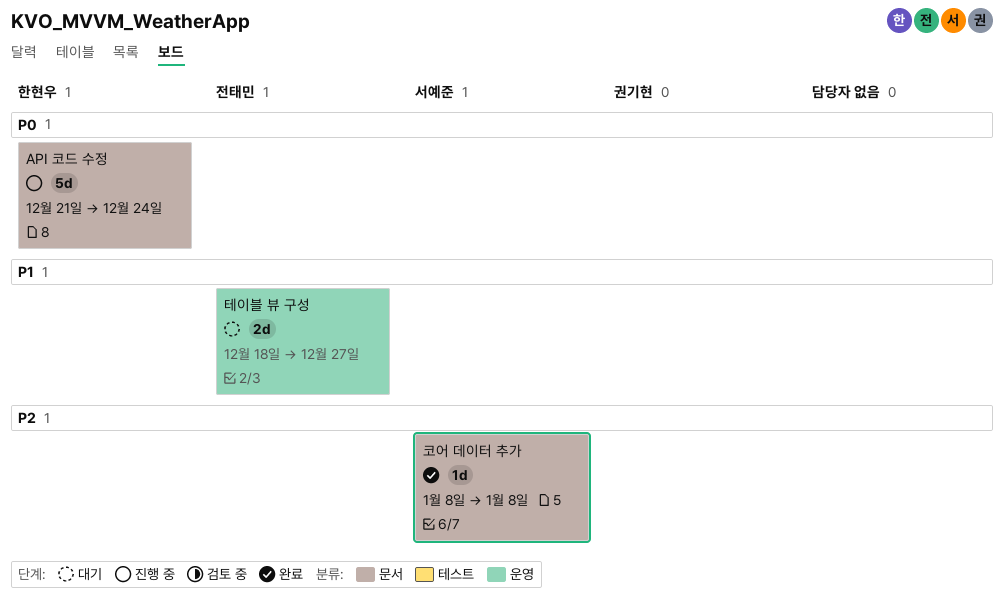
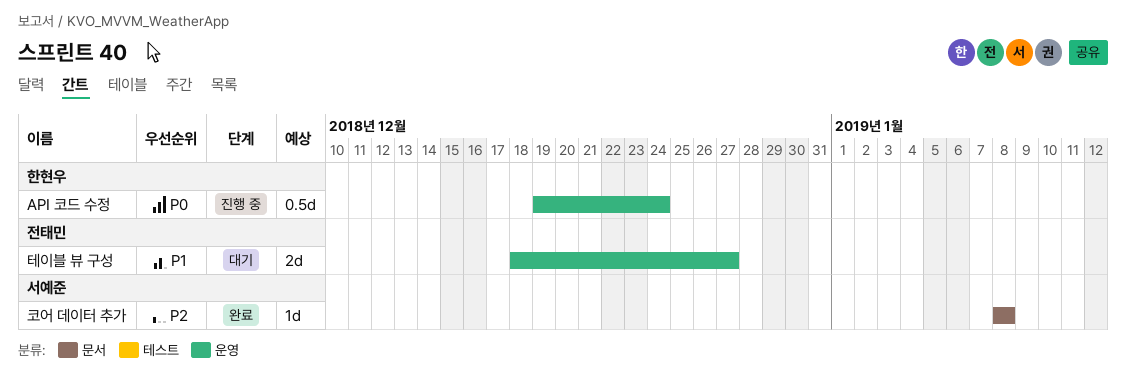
API 코드 수정, label: 문서 -> 운영
API 코드 수정, estimate: 5d -> 0.5d
API 코드 수정, start: Dec 21 -> Dec 19

